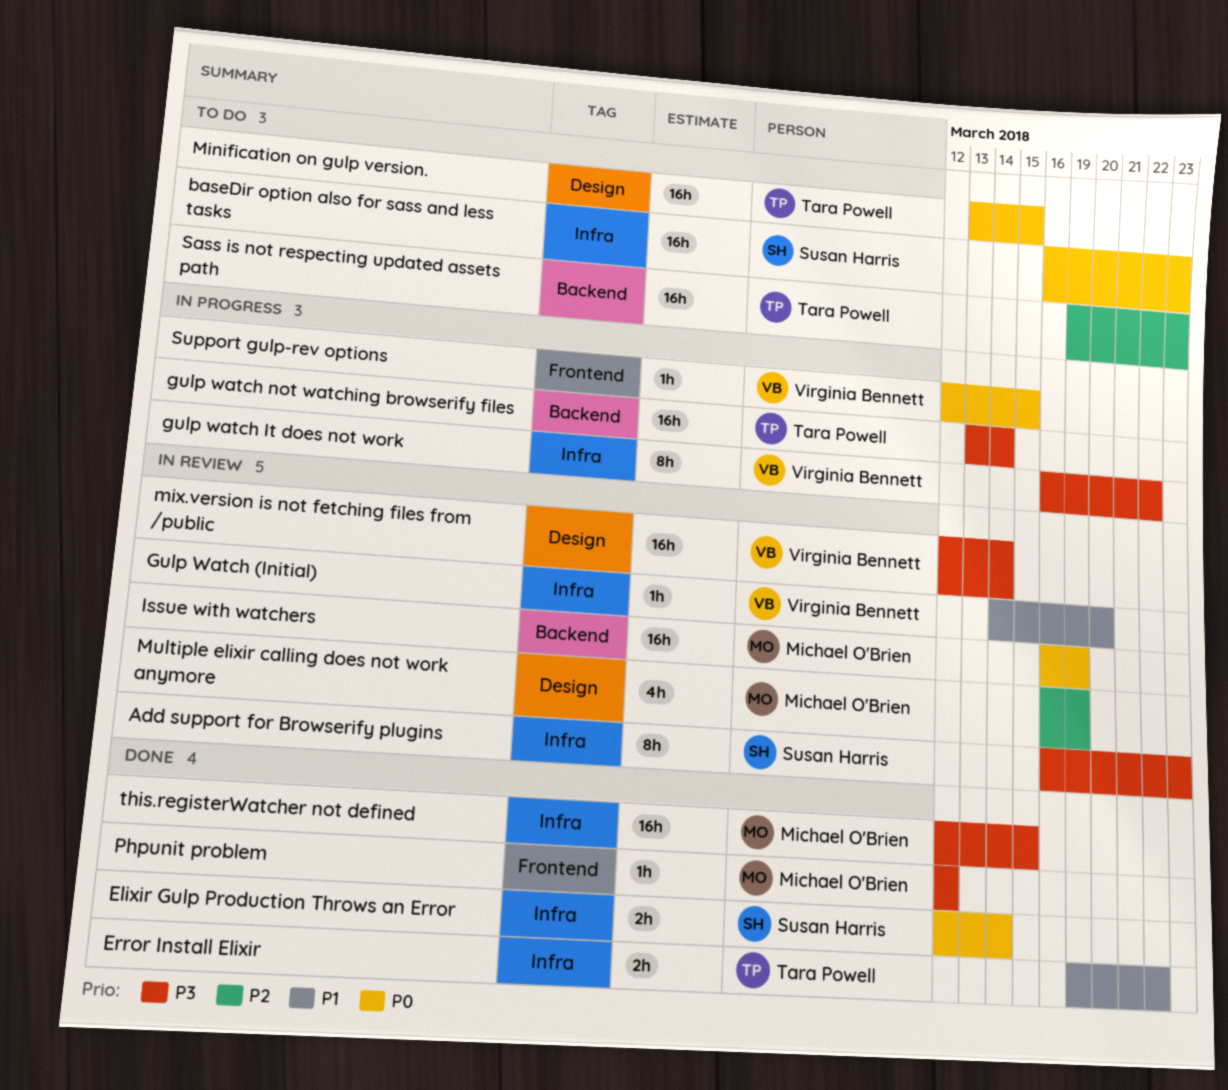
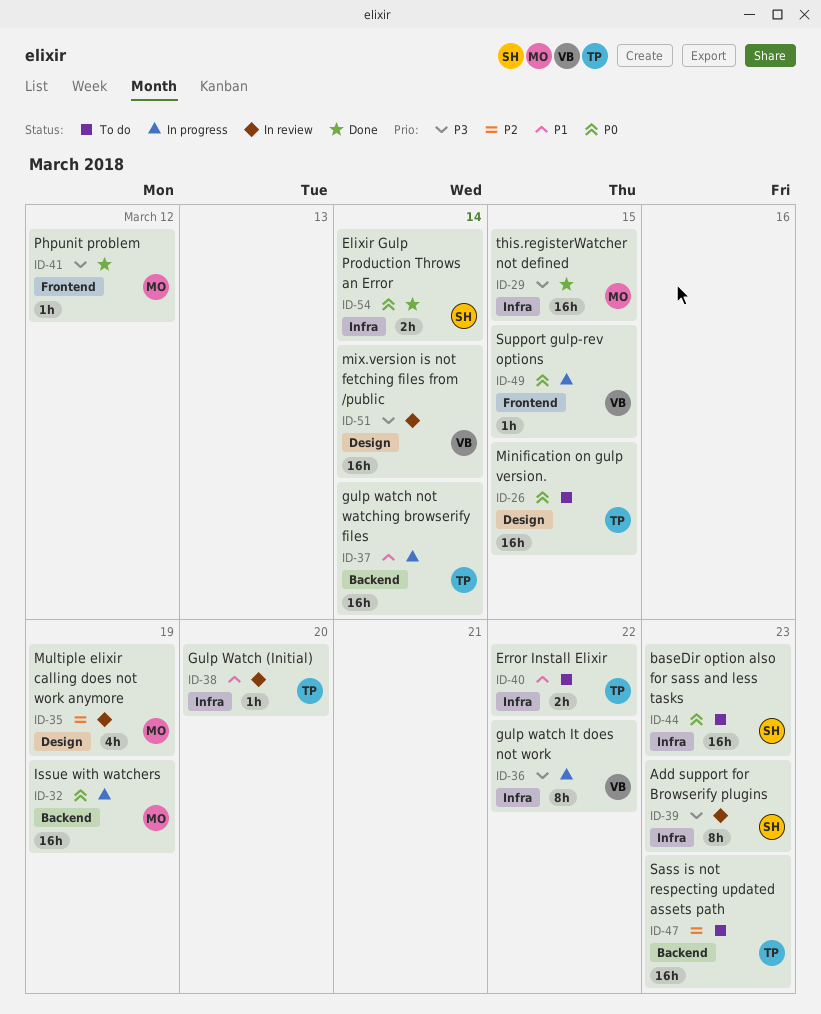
Error Install Elixir, status: Done -> To do
Gulp Watch (Initial), owner: Virginia Bennett -> Tara Powell
gulp watch not watching browserify files, priority: P3 -> P1
Issue with watchers, status: In review -> In progress

